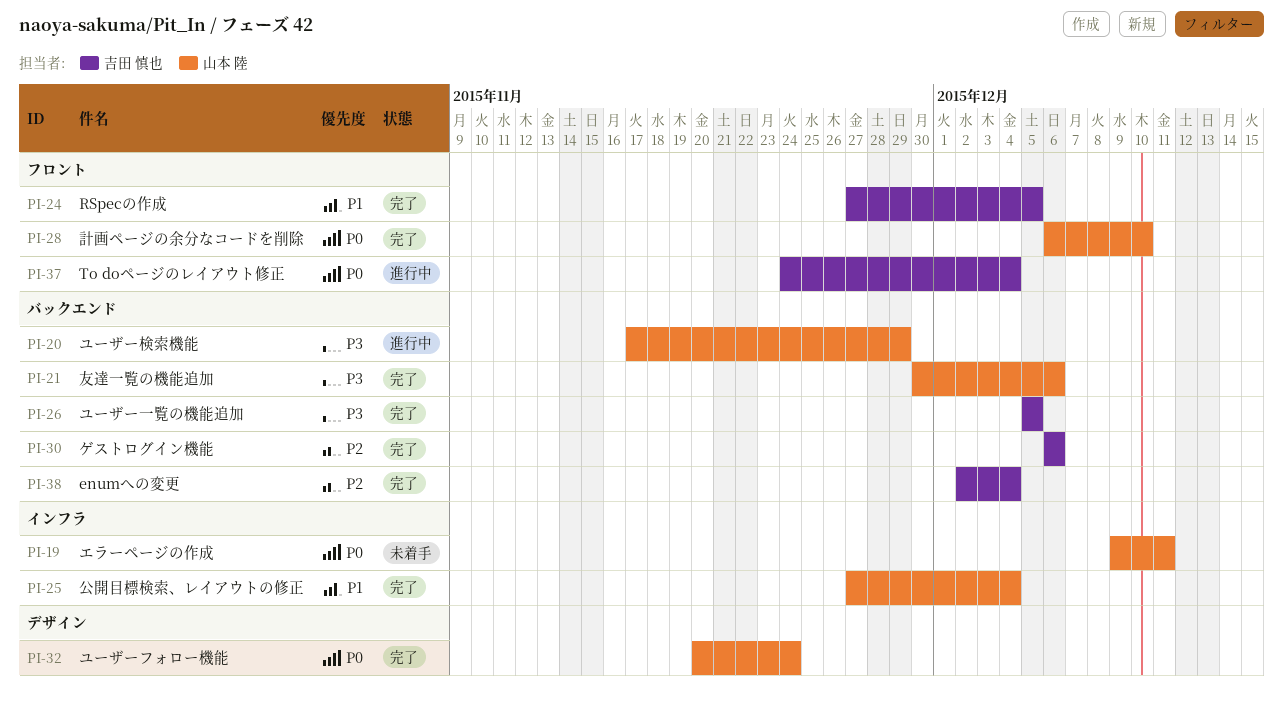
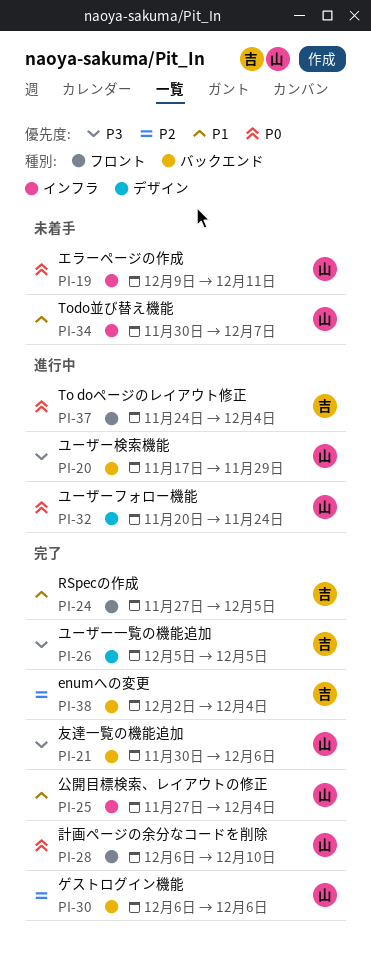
PI-26, label: バックエンド -> デザイン
PI-30, owner: 吉田 慎也 -> 山本 陸
PI-32, status: 完了 -> 進行中
PI-34: none -> present

